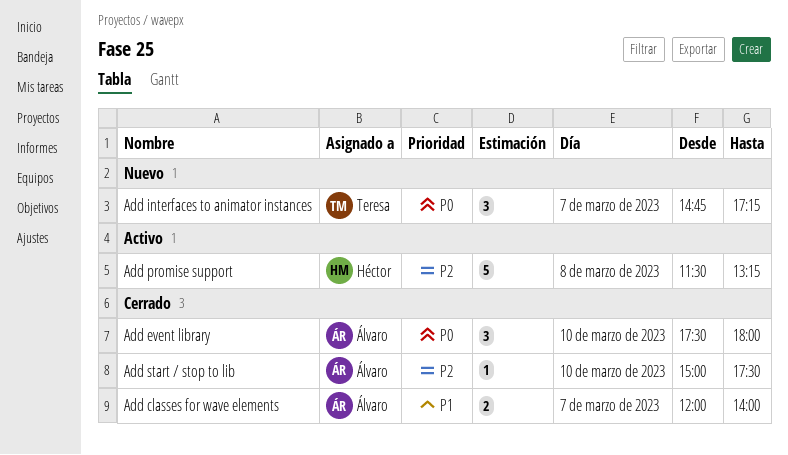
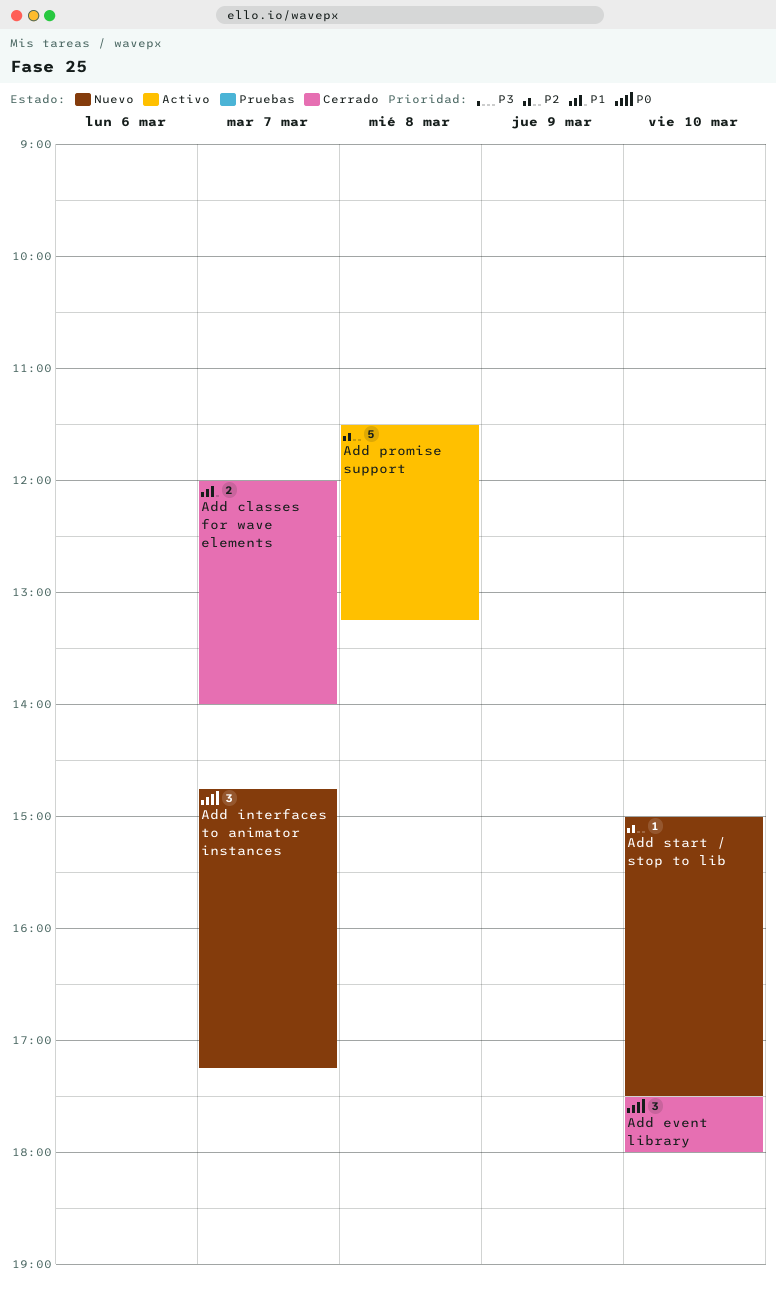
Add start / stop to lib, status: Cerrado -> Nuevo

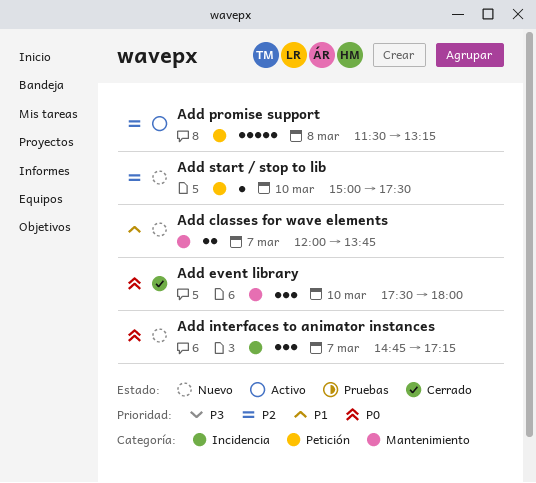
Add classes for wave elements, status: Cerrado -> Nuevo
Add classes for wave elements, ends: 14:00 -> 13:45

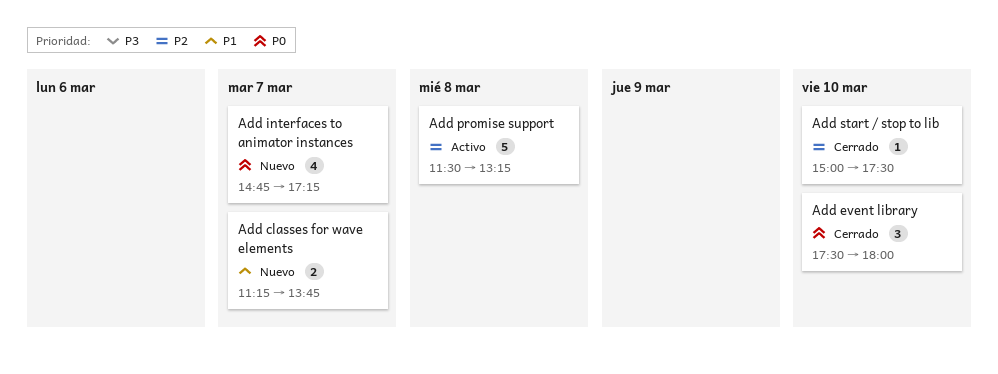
Add classes for wave elements, begins: 12:00 -> 11:15
Add interfaces to animator instances, estimate: 3 -> 4
Add start / stop to lib, status: Nuevo -> Cerrado

